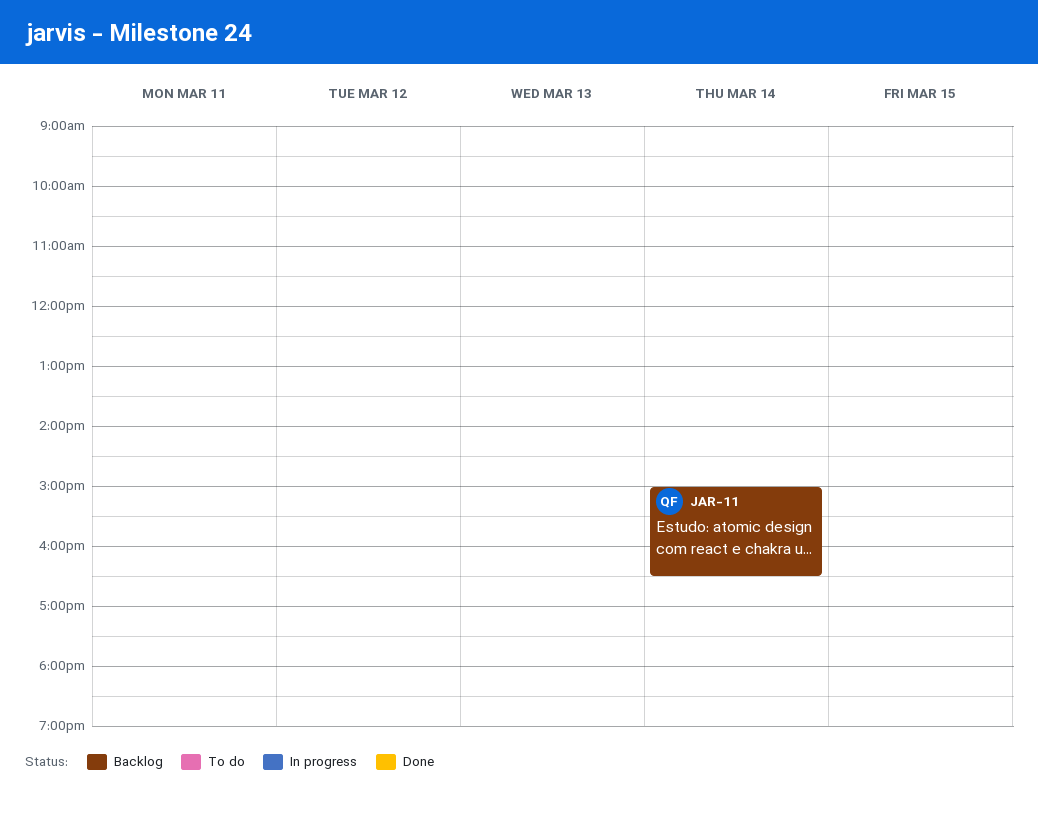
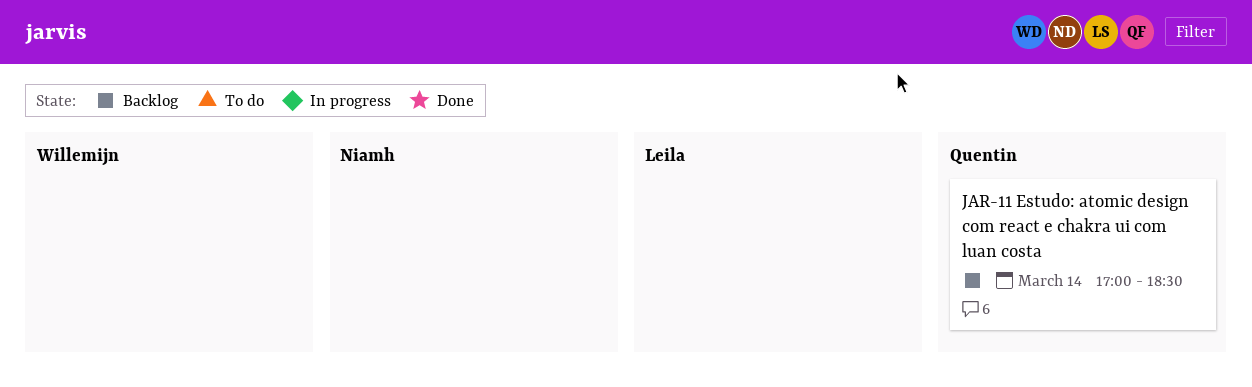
JAR-11, begins: 15:00 -> 17:00
JAR-11, ends: 16:30 -> 18:30

